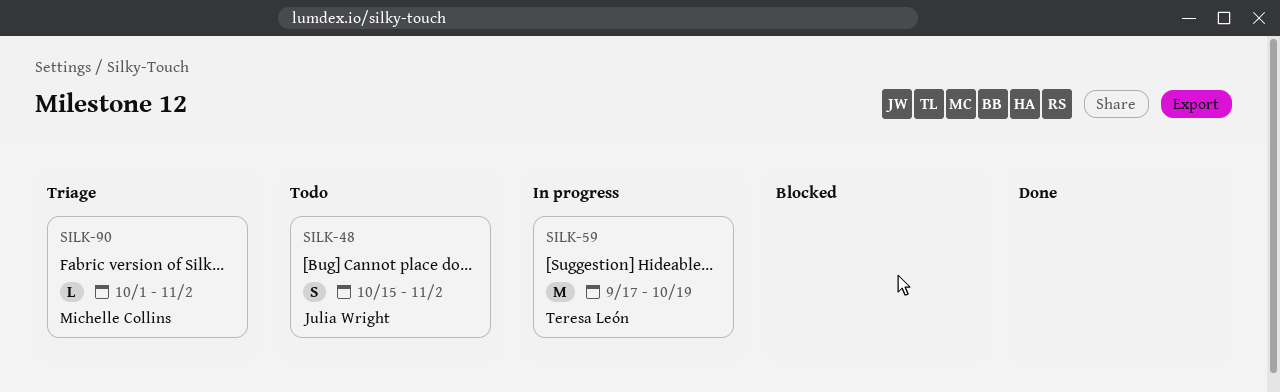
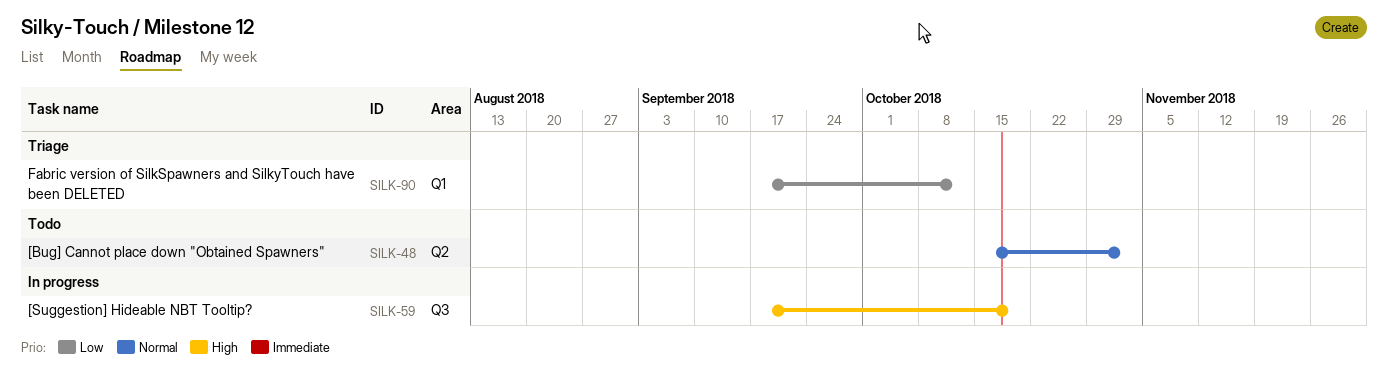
SILK-90, start: Oct 1 -> Sep 17
SILK-90, due: Nov 2 -> Oct 12

